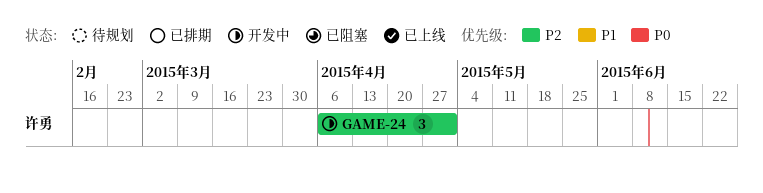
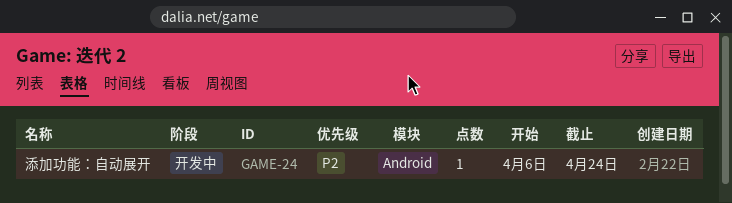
GAME-24, estimate: 3 -> 1
GAME-24, due: May 1 -> Apr 24

